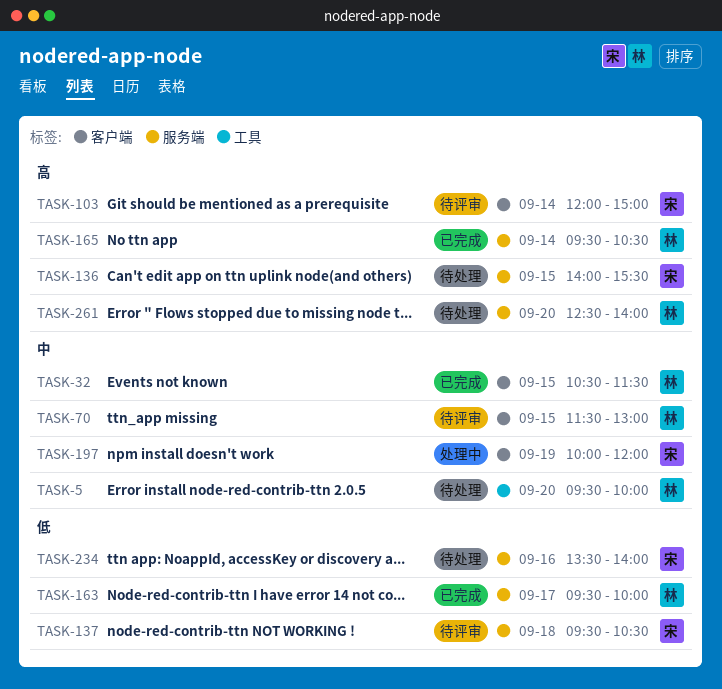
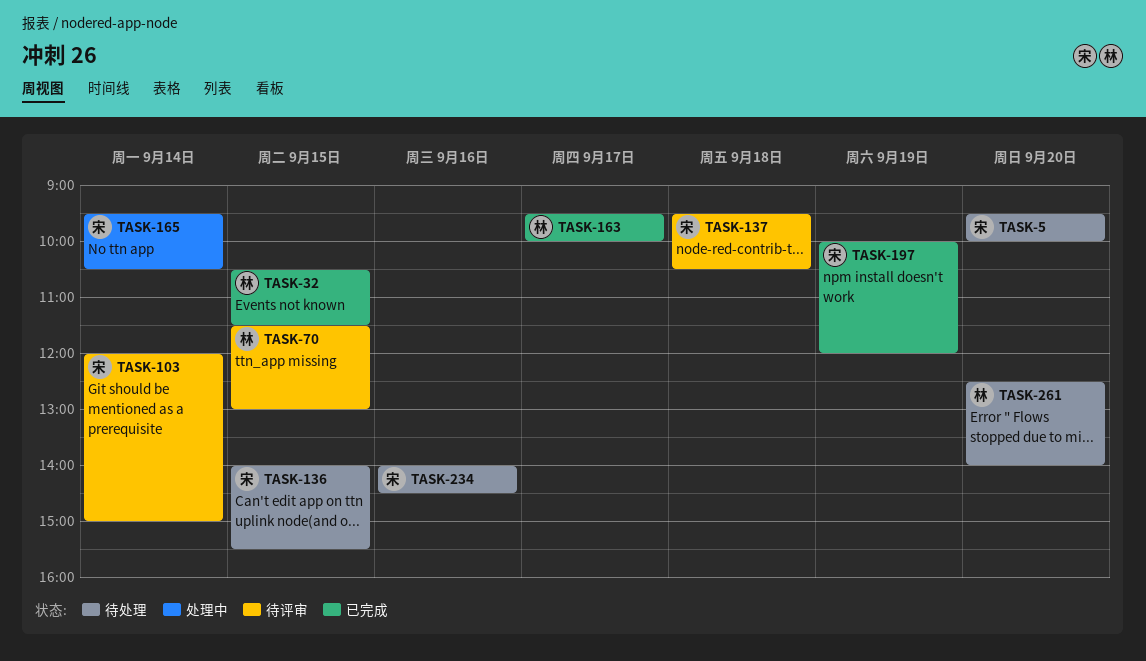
TASK-5, owner: 林 -> 宋
TASK-165, status: 已完成 -> 处理中
TASK-165, owner: 林 -> 宋
TASK-197, status: 处理中 -> 已完成
TASK-234, begins: 13:30 -> 14:00
TASK-234, ends: 14:00 -> 14:30

